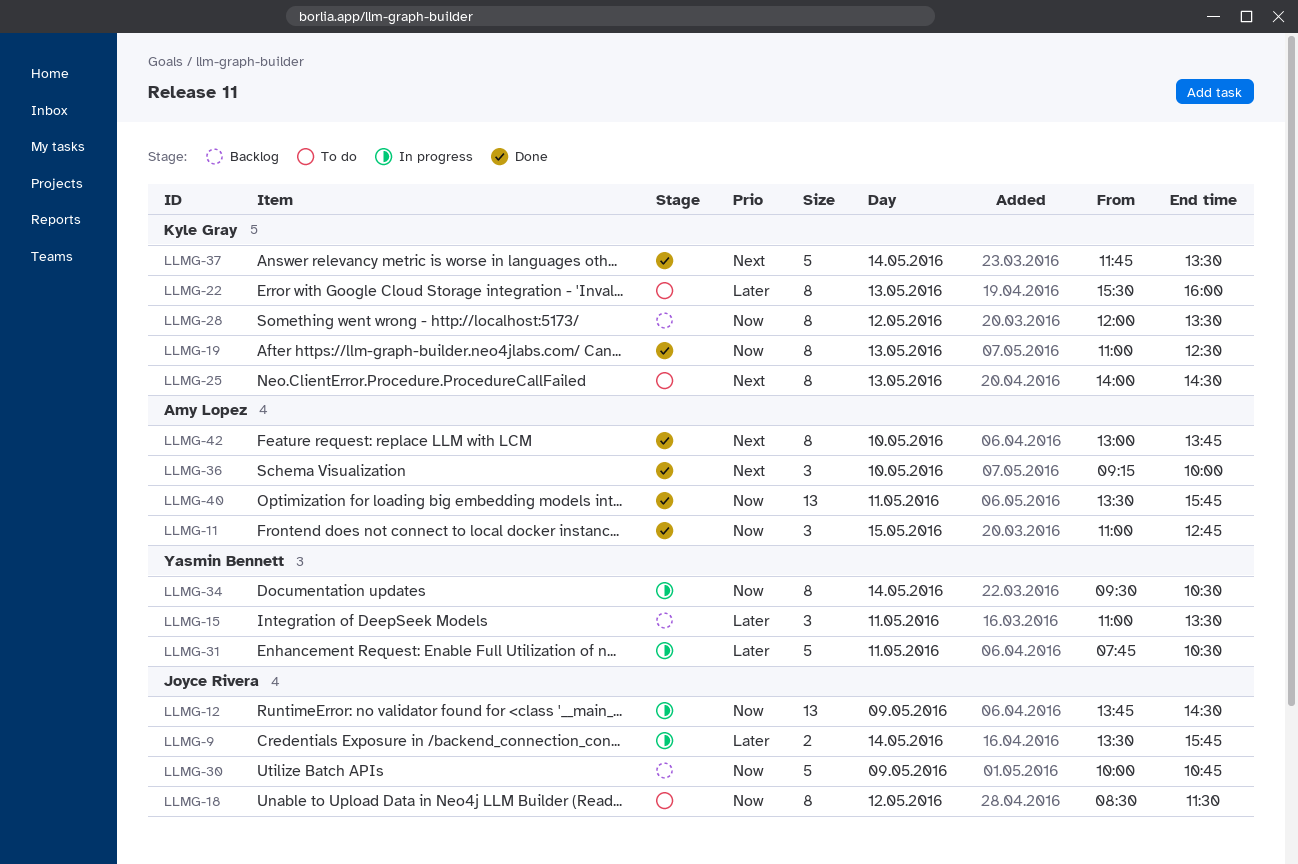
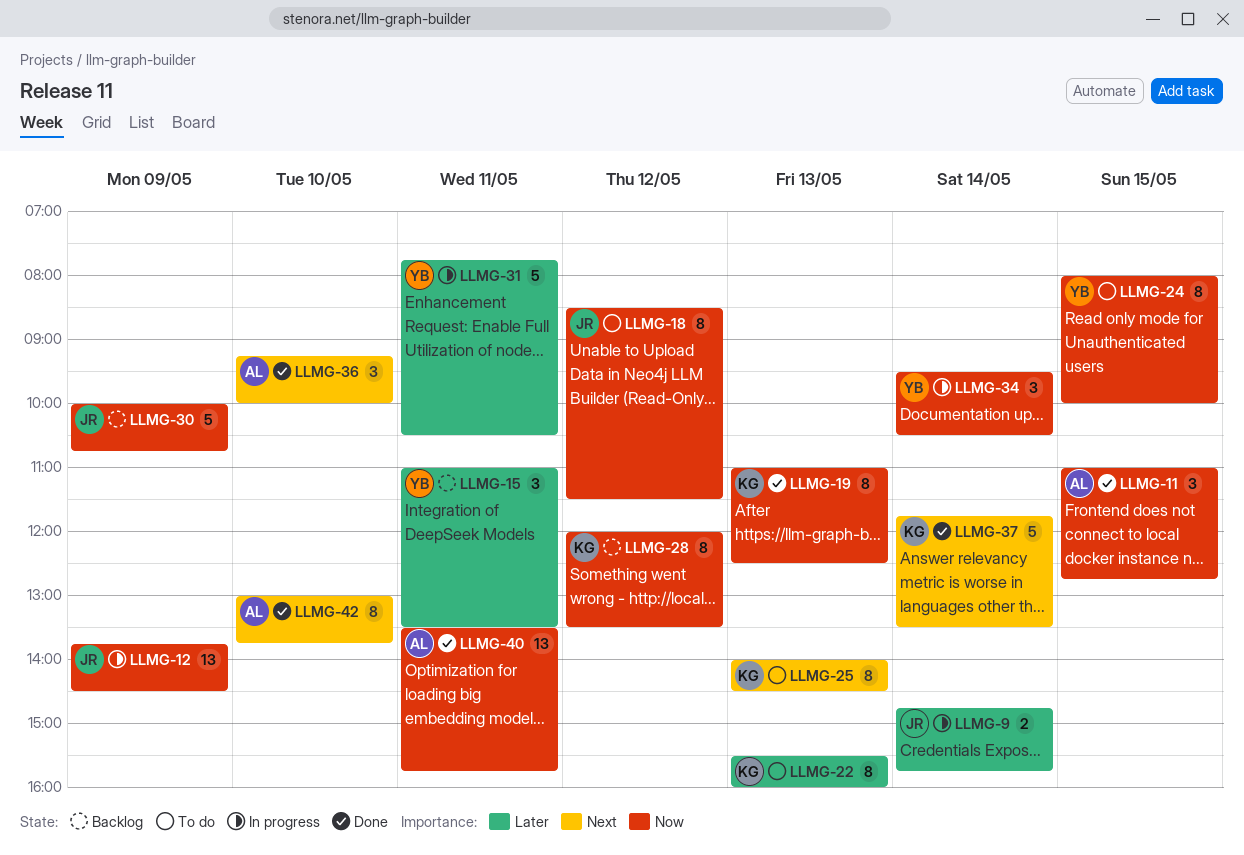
LLMG-9, begins: 13:30 -> 14:45
LLMG-24: none -> present
LLMG-34, estimate: 8 -> 3

